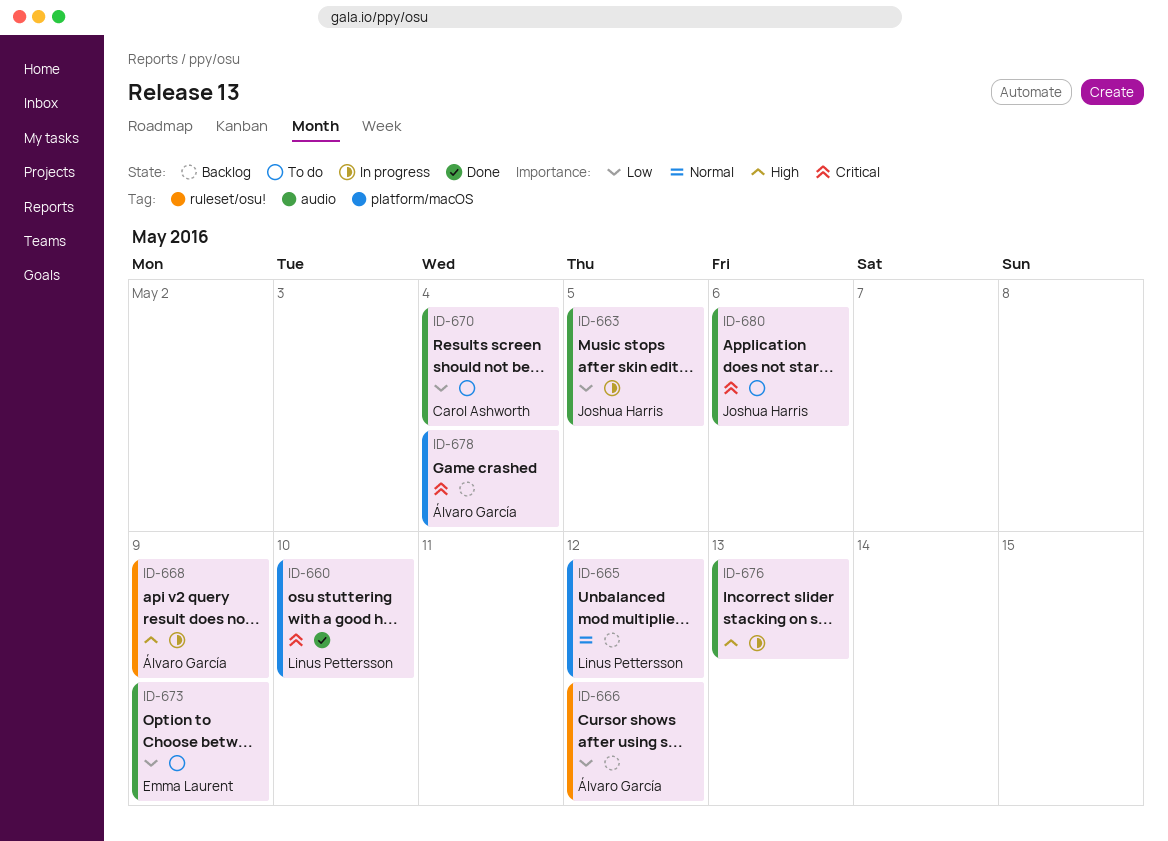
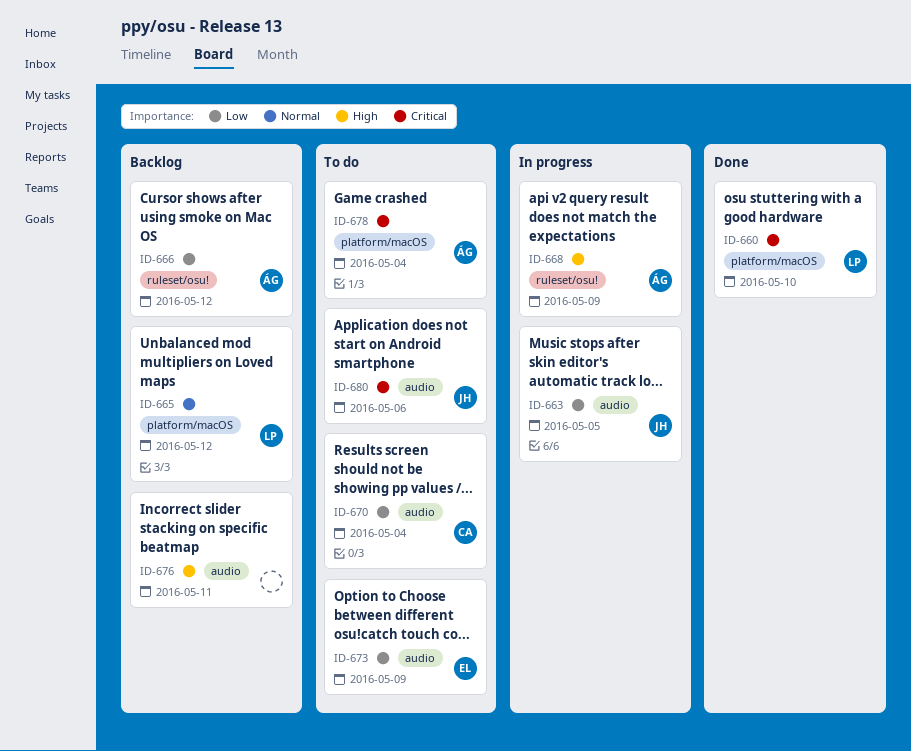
ID-676, status: In progress -> Backlog
ID-676, due: May 13 -> May 11
ID-678, status: Backlog -> To do

